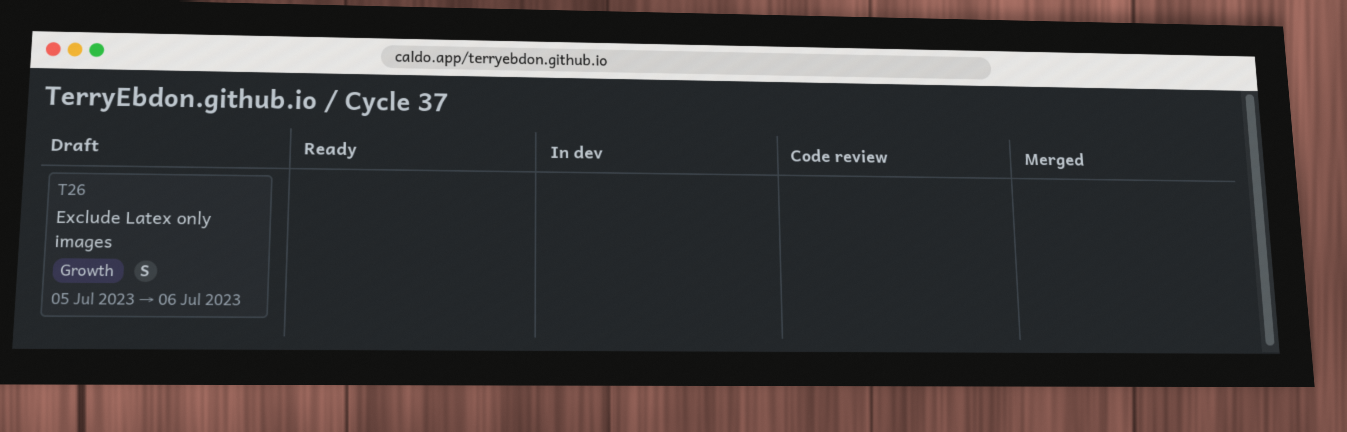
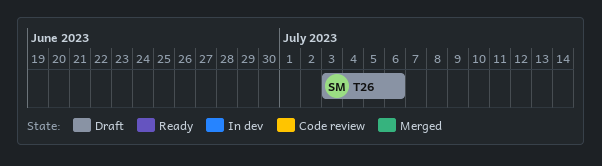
T26, start: Jul 5 -> Jul 3

